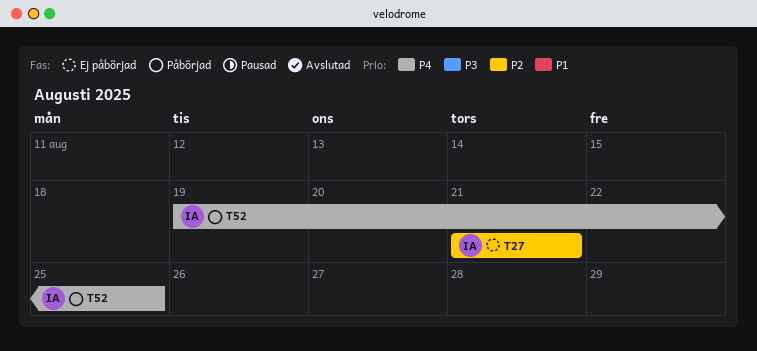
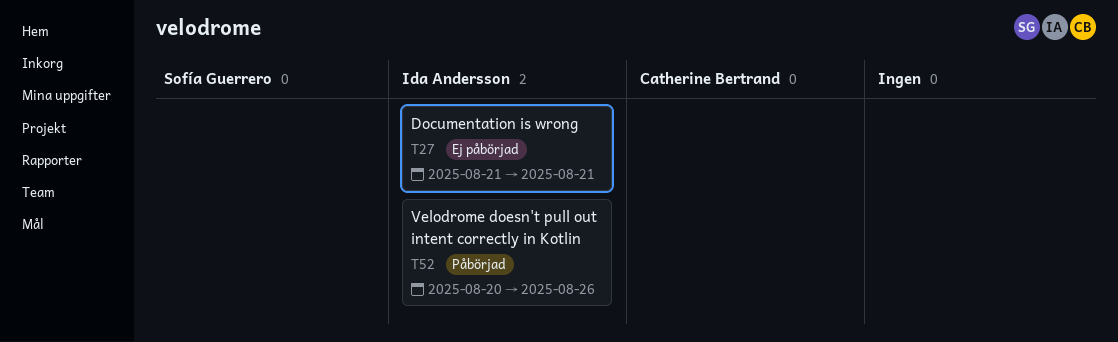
T52, start: Aug 19 -> Aug 20
T52, due: Aug 25 -> Aug 26

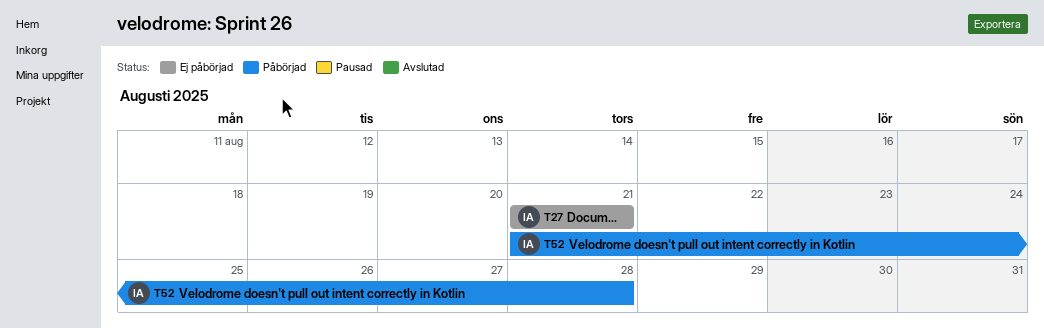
T52, start: Aug 20 -> Aug 21
T52, due: Aug 26 -> Aug 28

